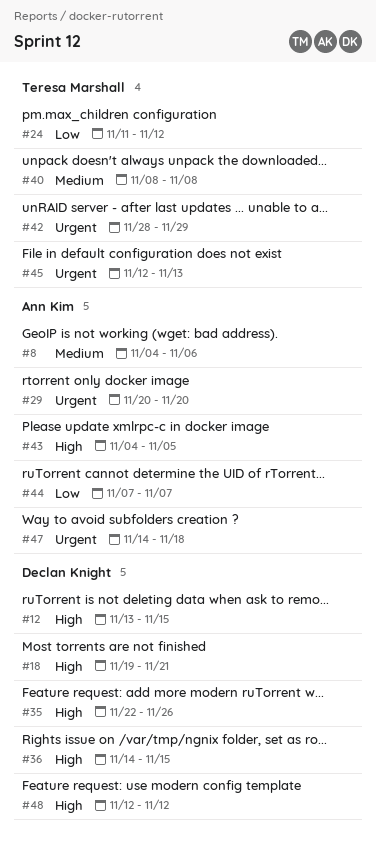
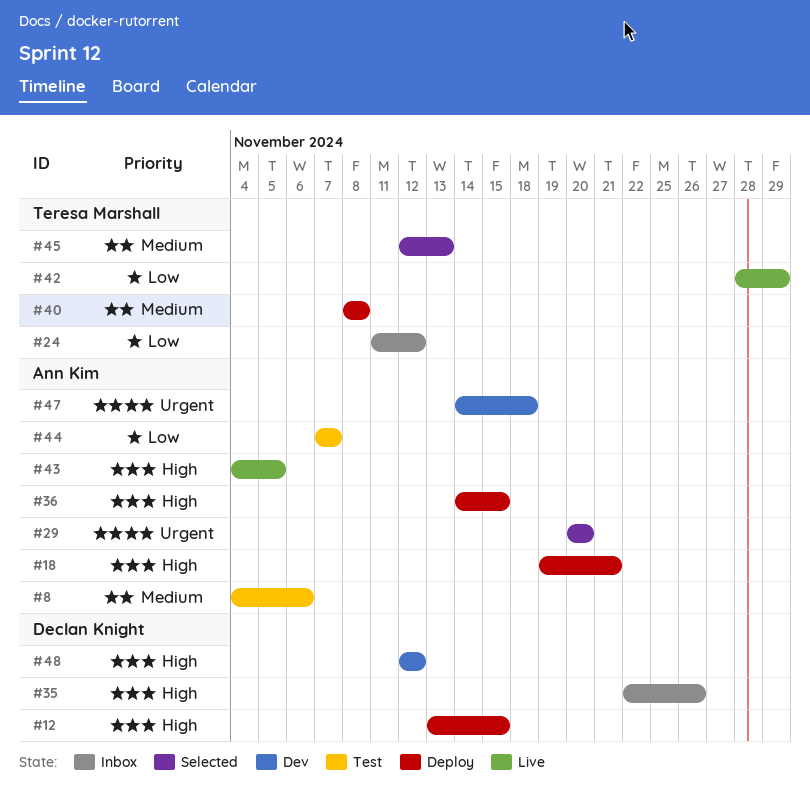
#18, owner: Declan Knight -> Ann Kim
#36, owner: Declan Knight -> Ann Kim
#42, priority: Urgent -> Low
#45, priority: Urgent -> Medium

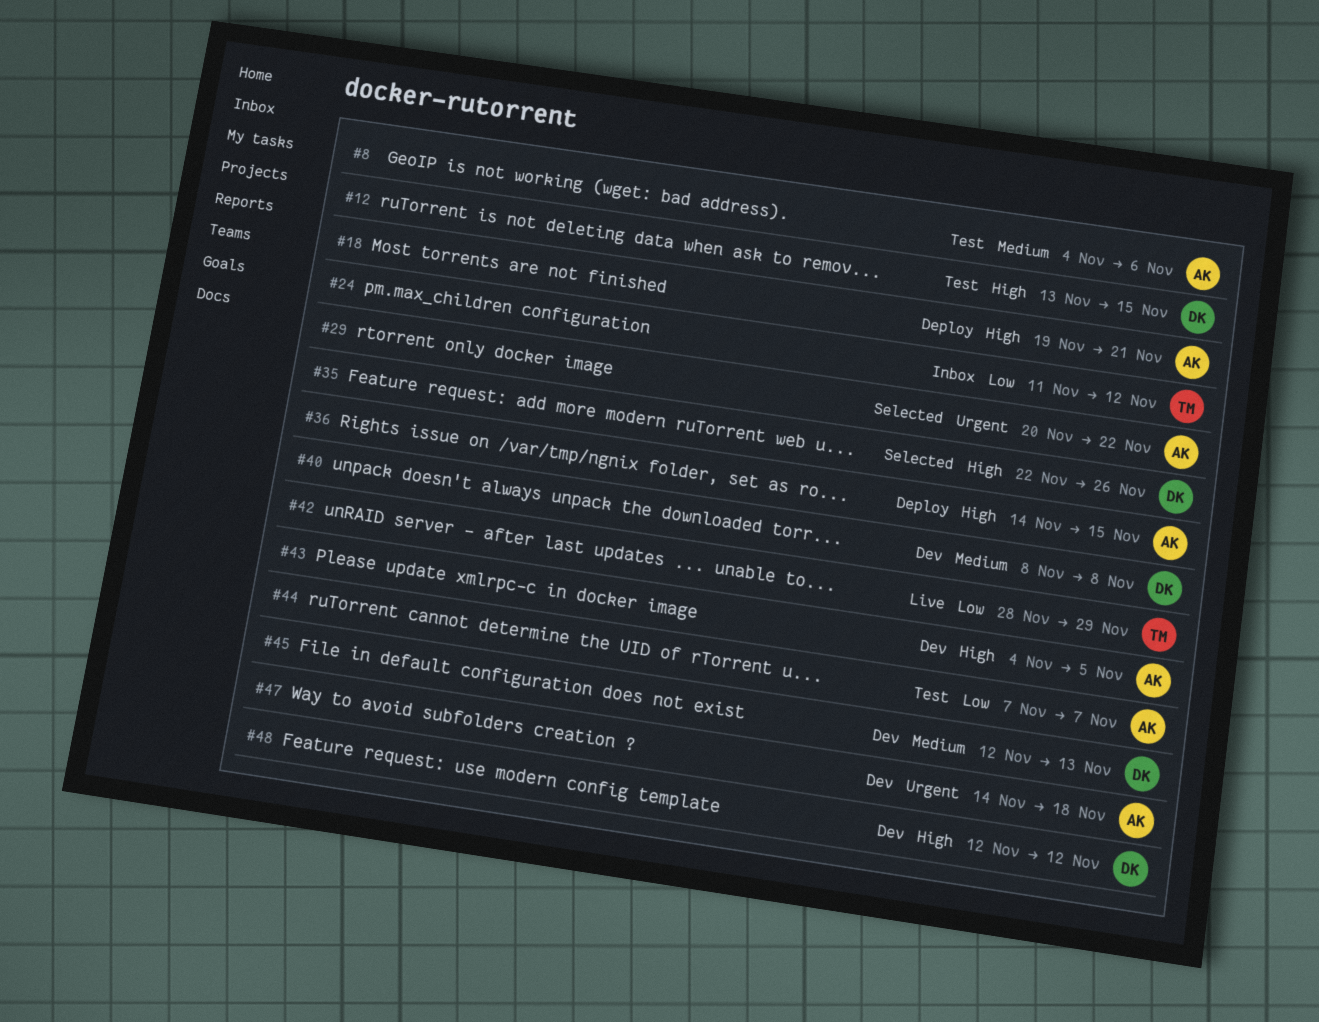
#12, status: Deploy -> Test
#29, due: Nov 20 -> Nov 22
#35, status: Inbox -> Selected
#40, status: Deploy -> Dev
#40, owner: Teresa Marshall -> Declan Knight
#43, status: Live -> Dev
#45, status: Selected -> Dev
#45, owner: Teresa Marshall -> Declan Knight

